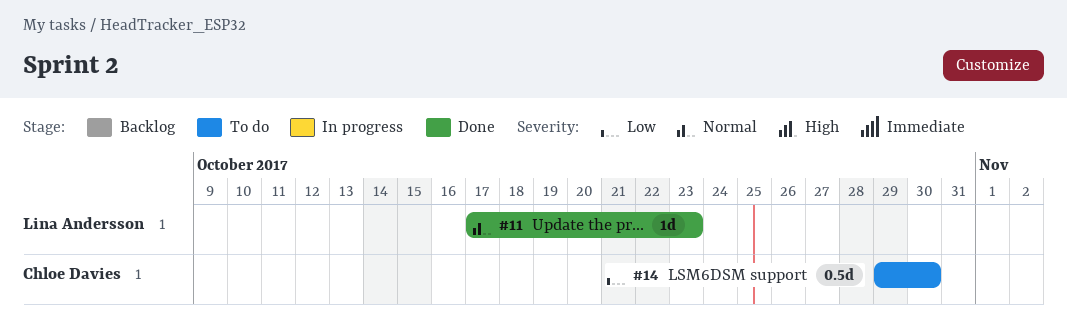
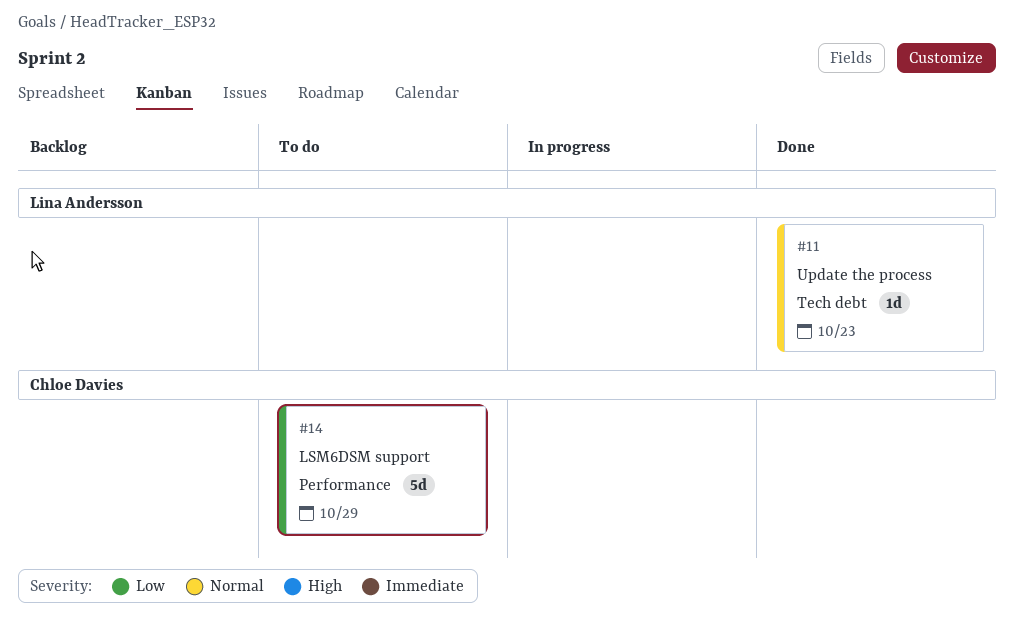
#14, estimate: 0.5d -> 5d
#14, due: Oct 30 -> Oct 29

